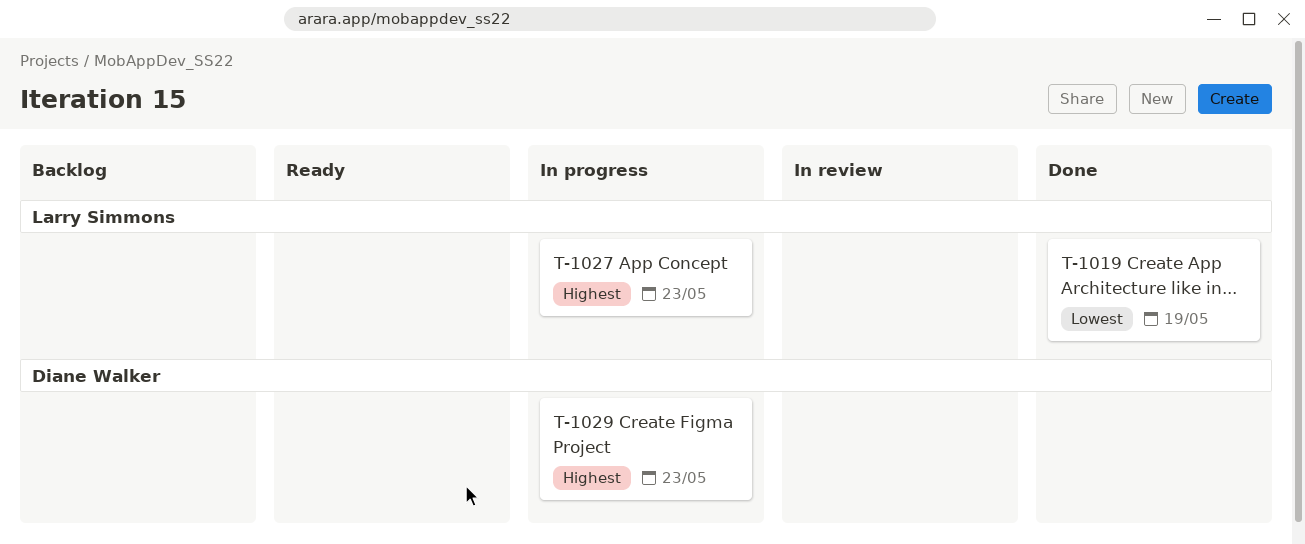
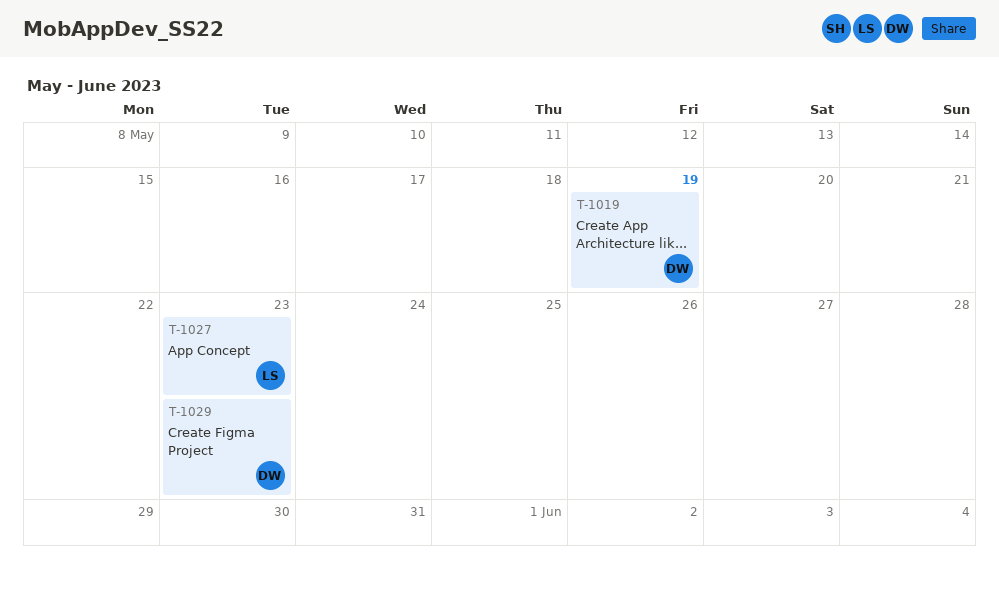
T-1019, owner: Larry Simmons -> Diane Walker

